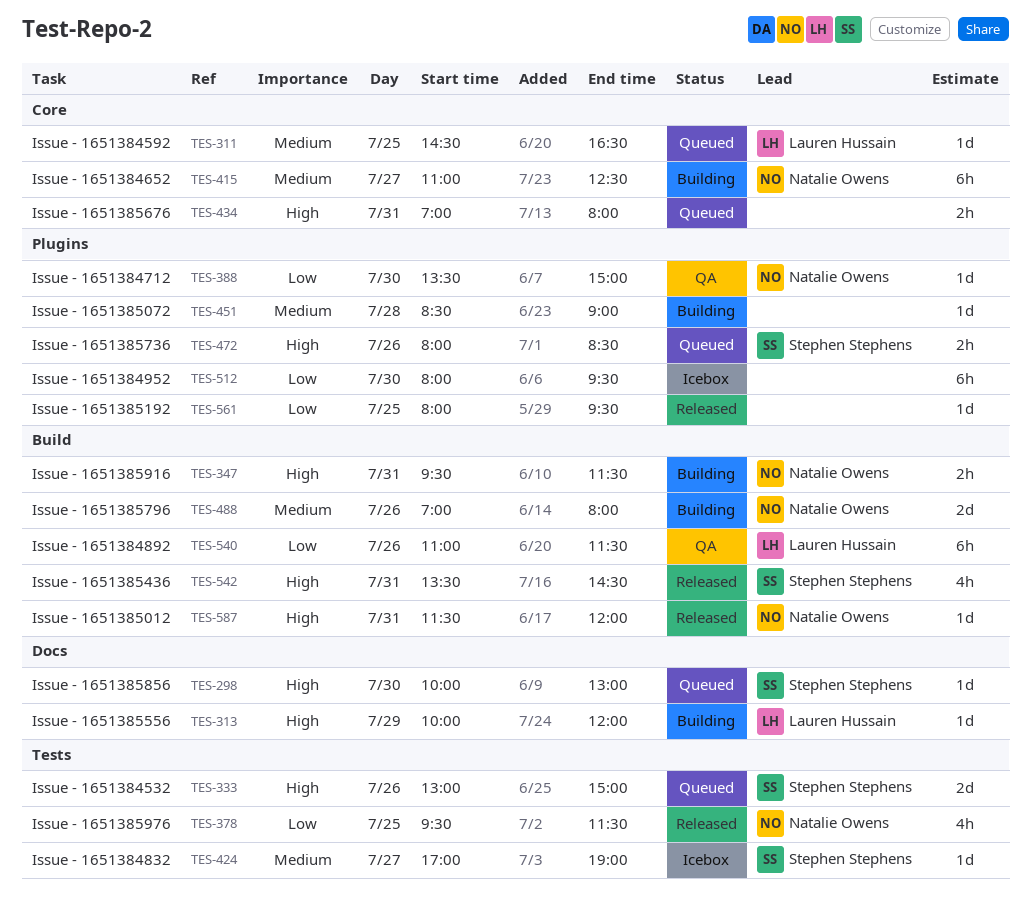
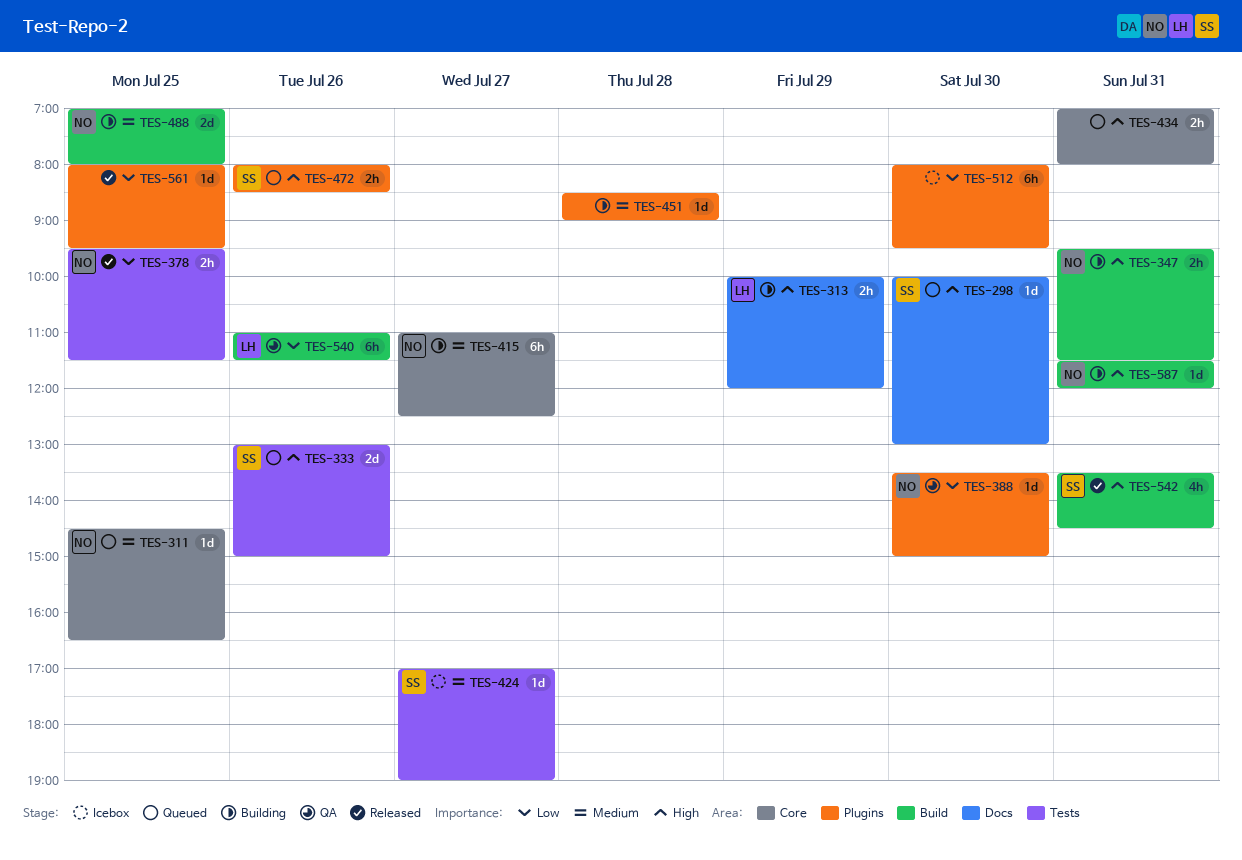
TES-311, owner: Lauren Hussain -> Natalie Owens
TES-313, estimate: 1d -> 2h
TES-378, estimate: 4h -> 2h
TES-488, day: Jul 26 -> Jul 25
TES-587, status: Released -> Building

